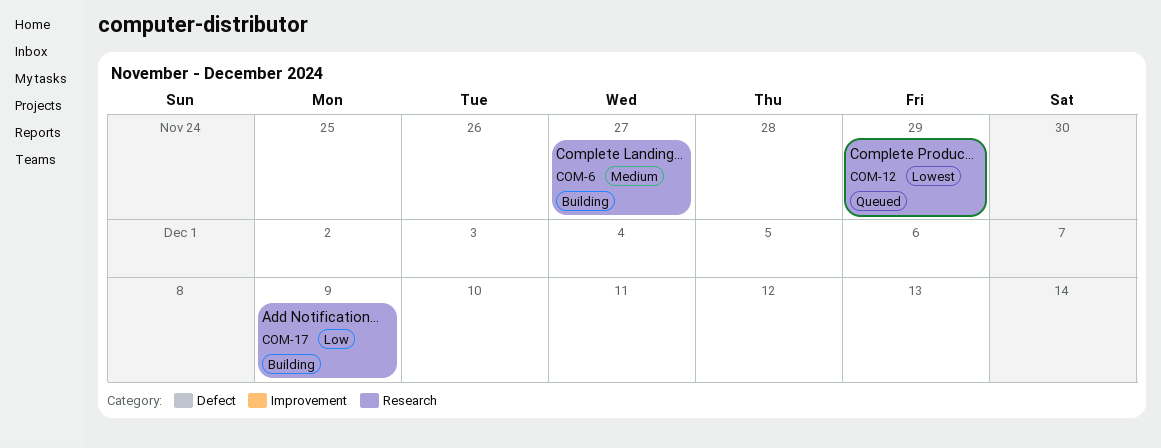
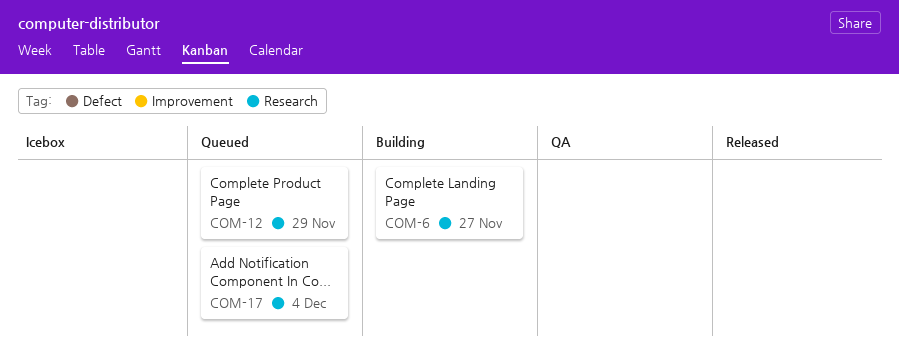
COM-17, status: Building -> Queued
COM-17, due: Dec 9 -> Dec 4

